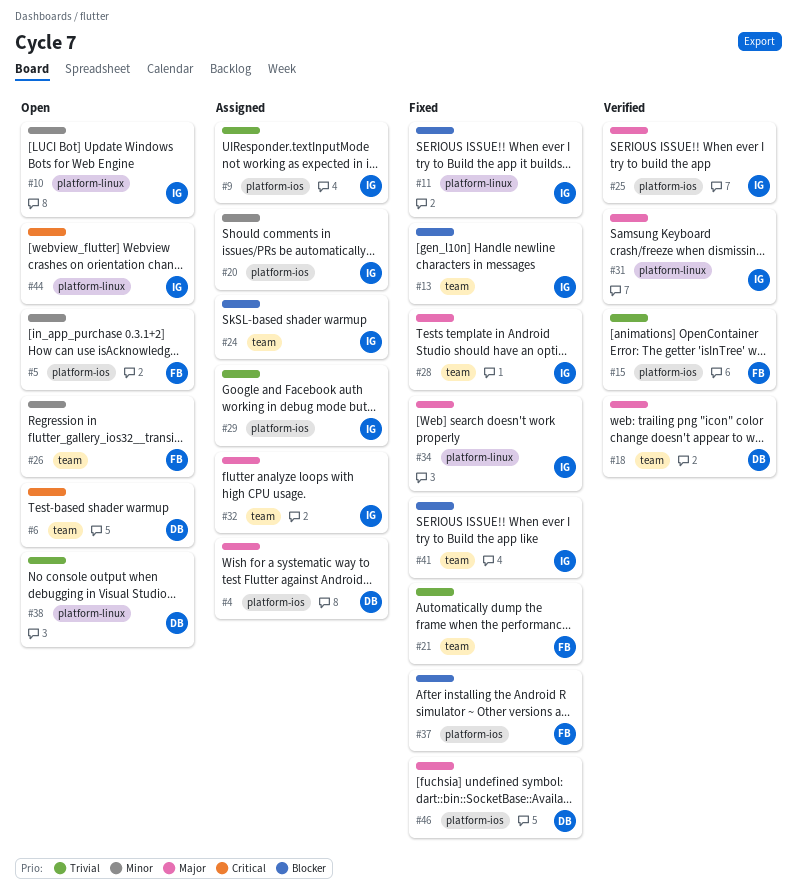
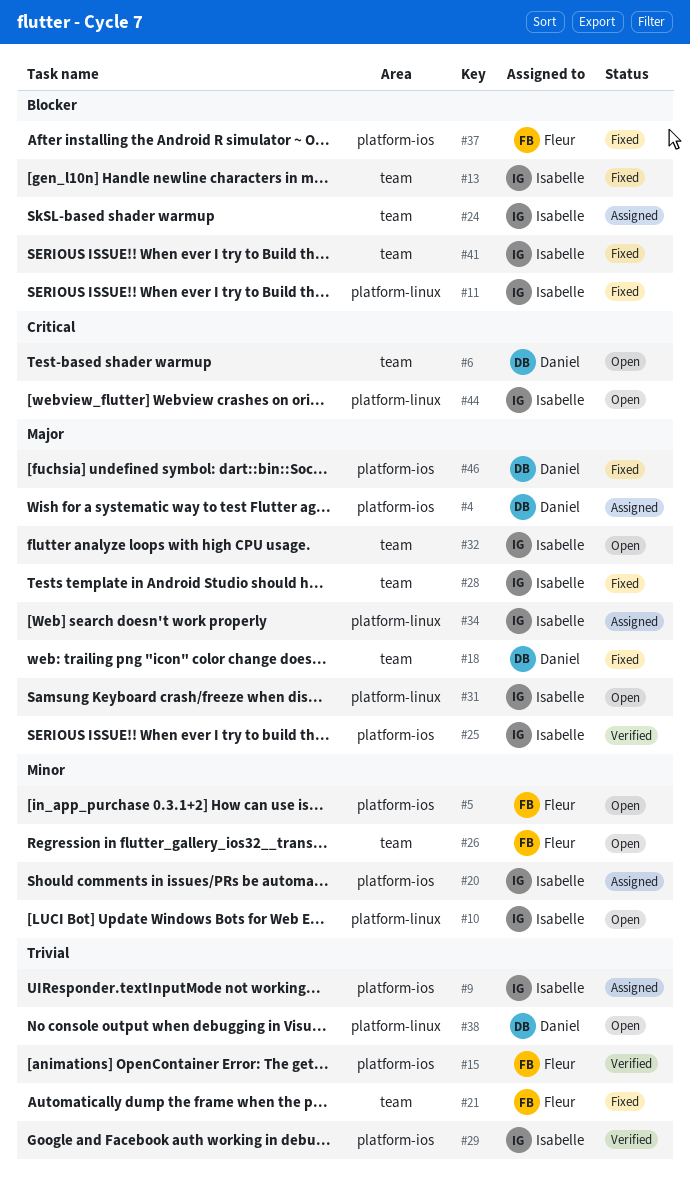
#18, status: Verified -> Fixed
#29, status: Assigned -> Verified
#31, status: Verified -> Open
#32, status: Assigned -> Open
#34, status: Fixed -> Assigned

